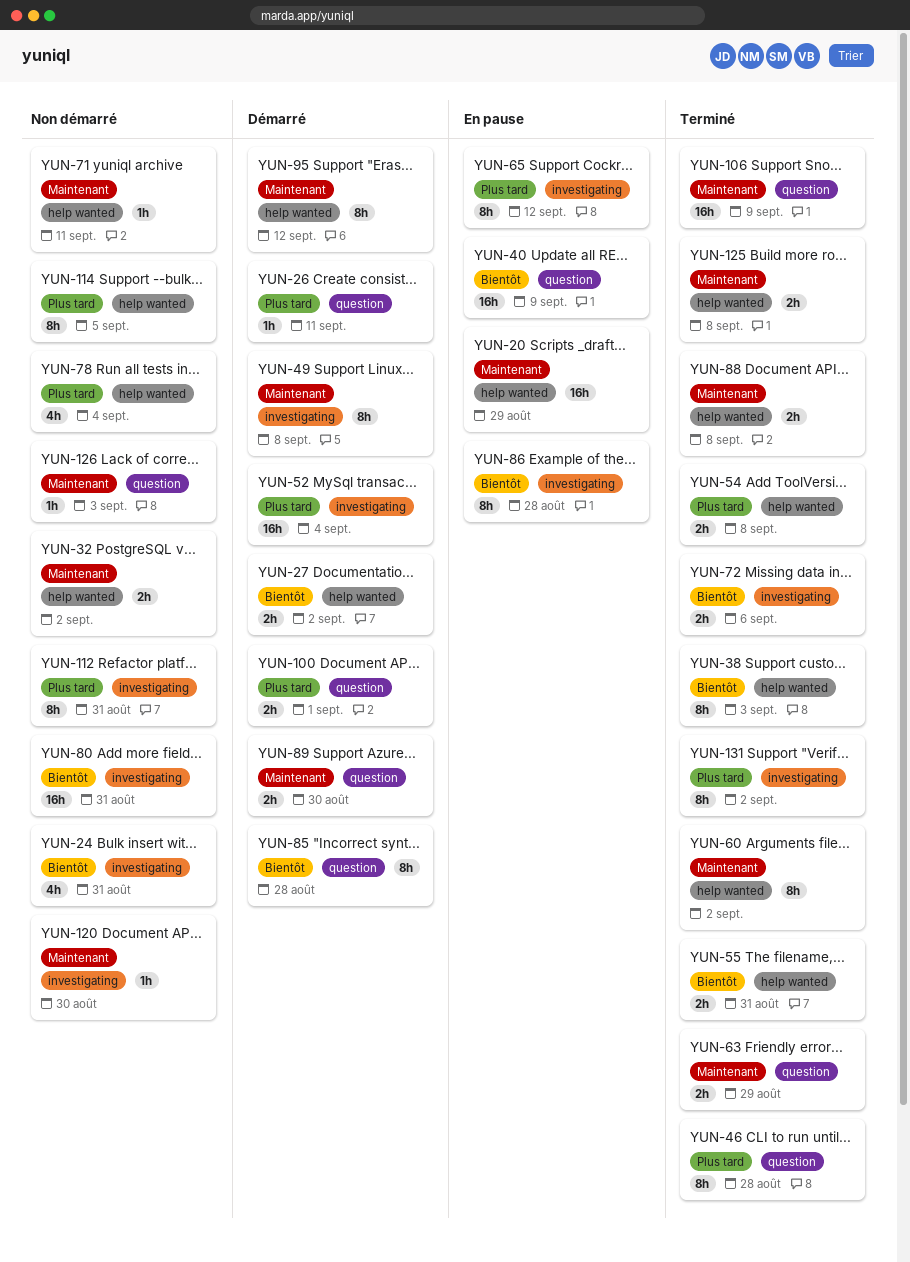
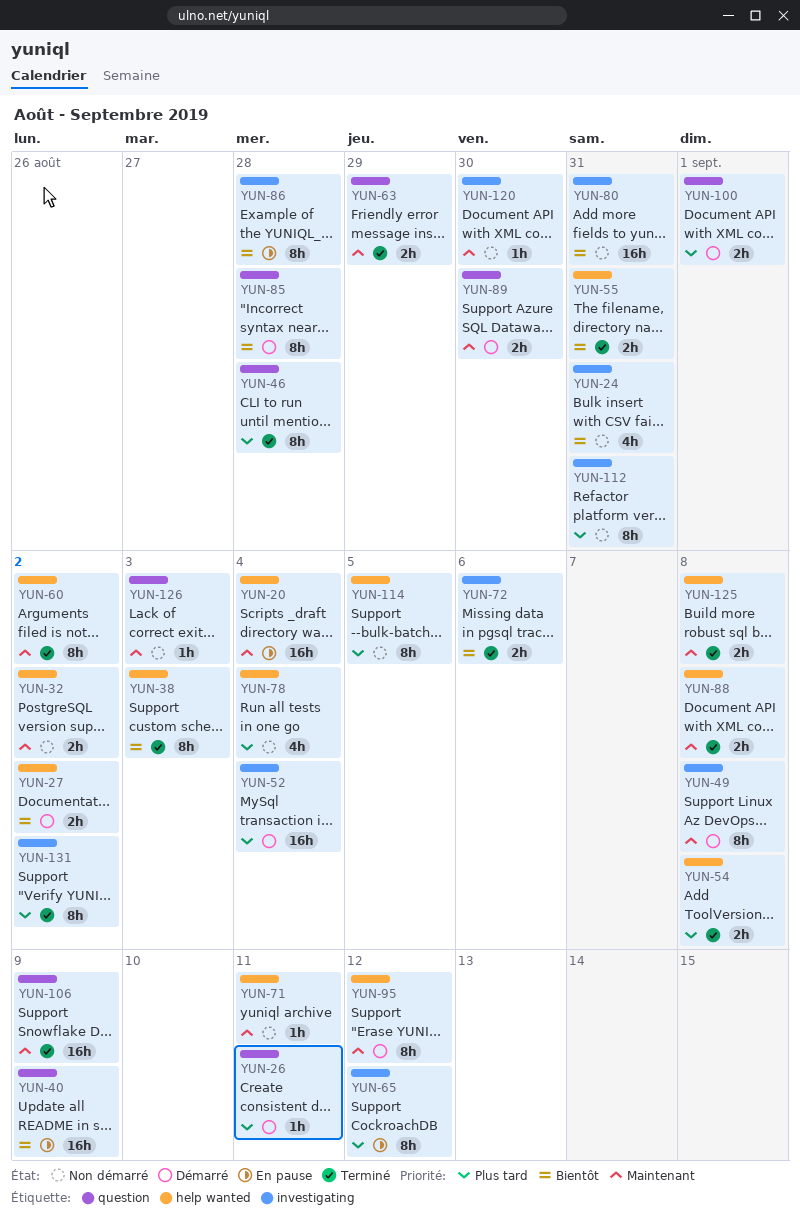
YUN-20, due: Aug 29 -> Sep 4

